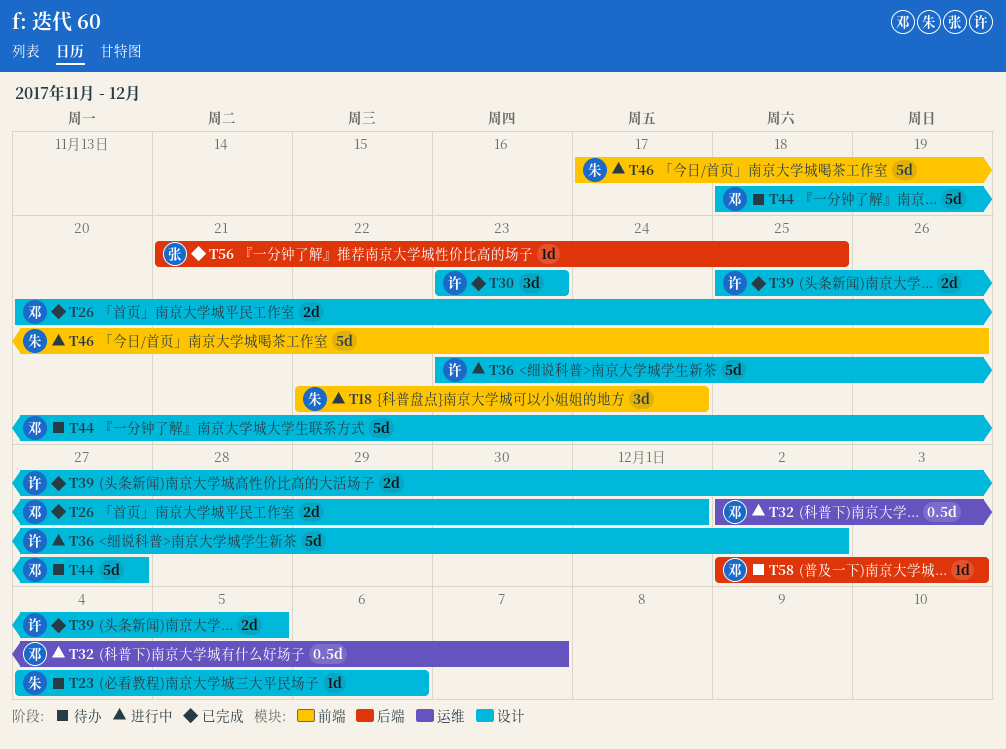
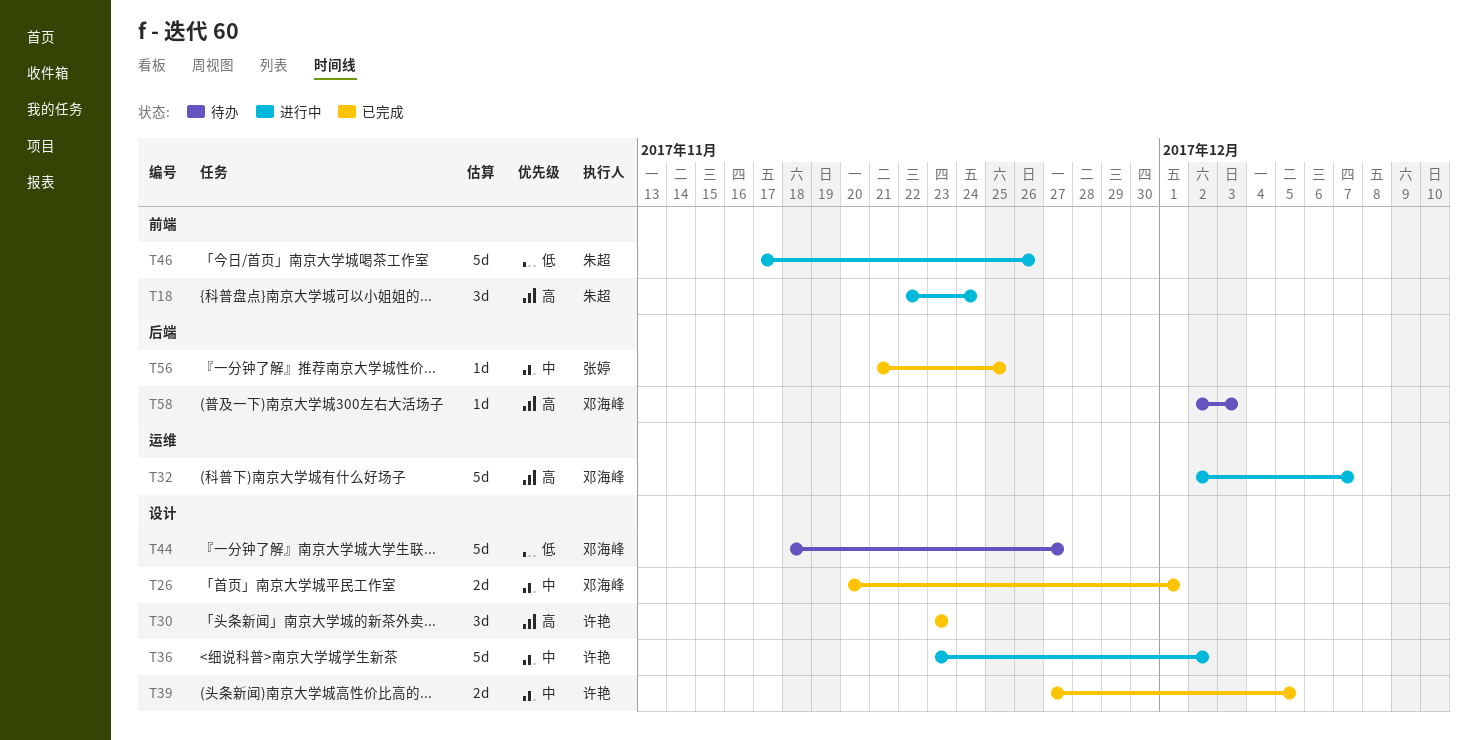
T23: present -> none
T32, estimate: 0.5d -> 5d
T39, start: Nov 25 -> Nov 27

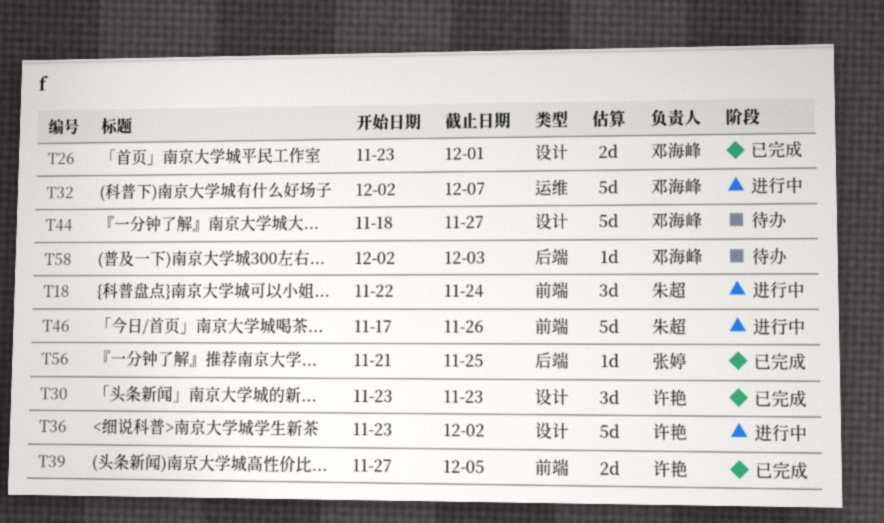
T26, start: Nov 20 -> Nov 23
T39, label: 设计 -> 前端

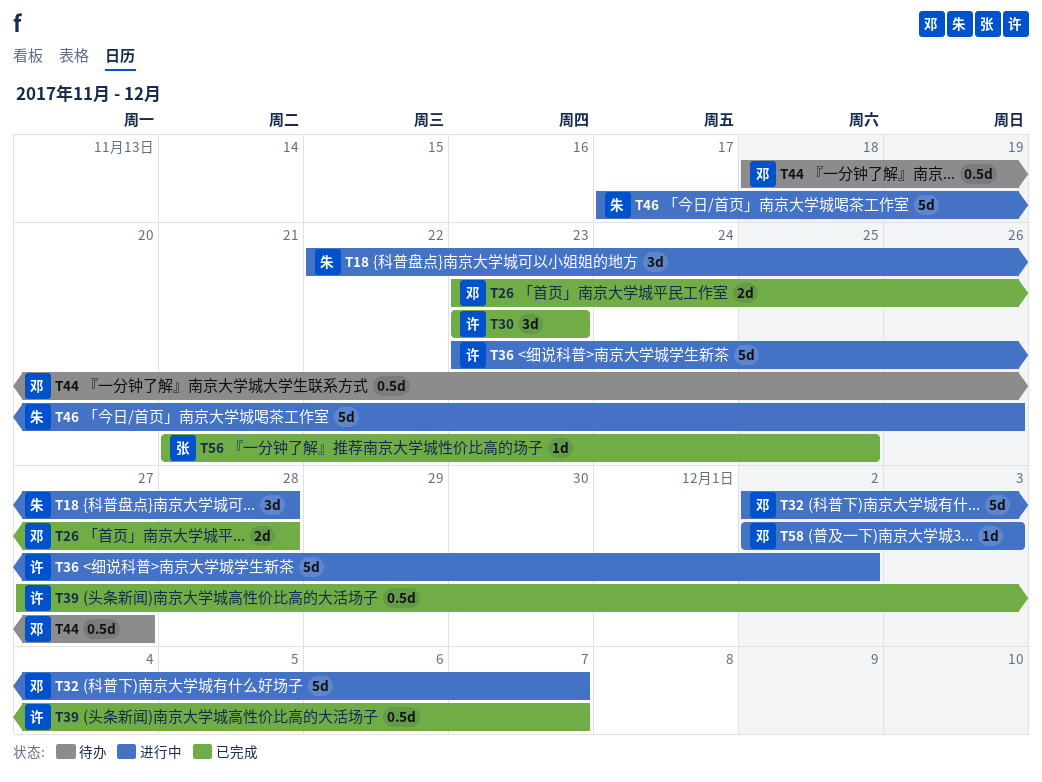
T18, due: Nov 24 -> Nov 28
T26, due: Dec 1 -> Nov 28
T39, estimate: 2d -> 0.5d
T39, due: Dec 5 -> Dec 7
T44, estimate: 5d -> 0.5d
T58, status: 待办 -> 进行中

